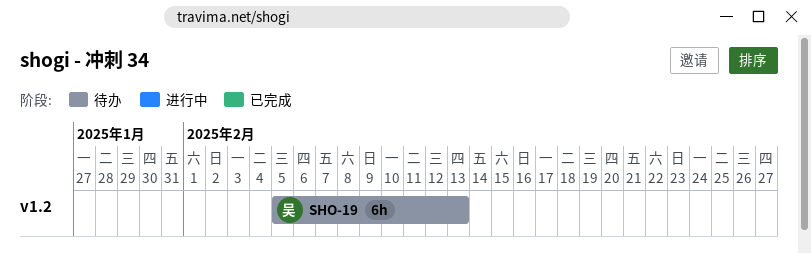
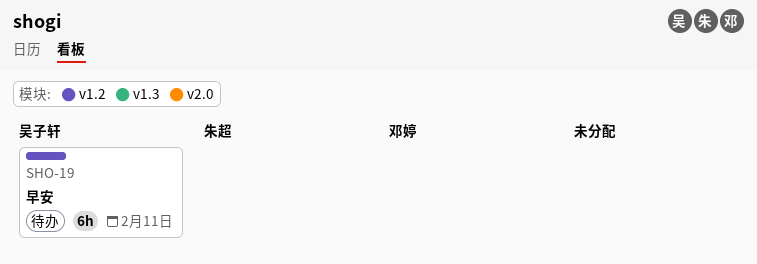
SHO-19, due: Feb 13 -> Feb 11

